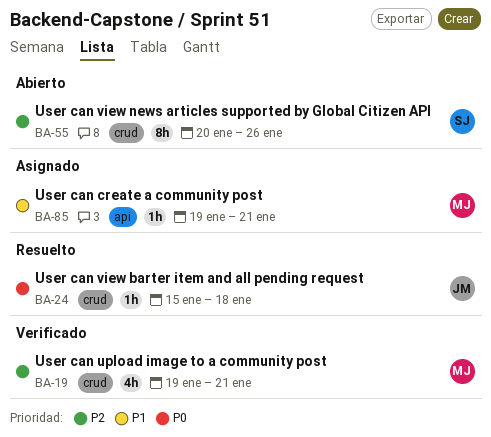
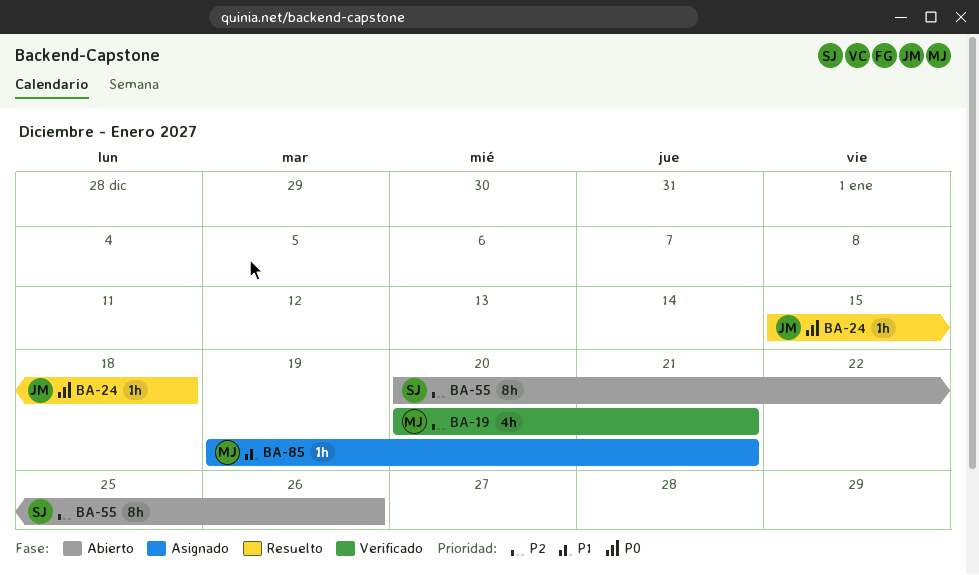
BA-19, start: Jan 19 -> Jan 20

